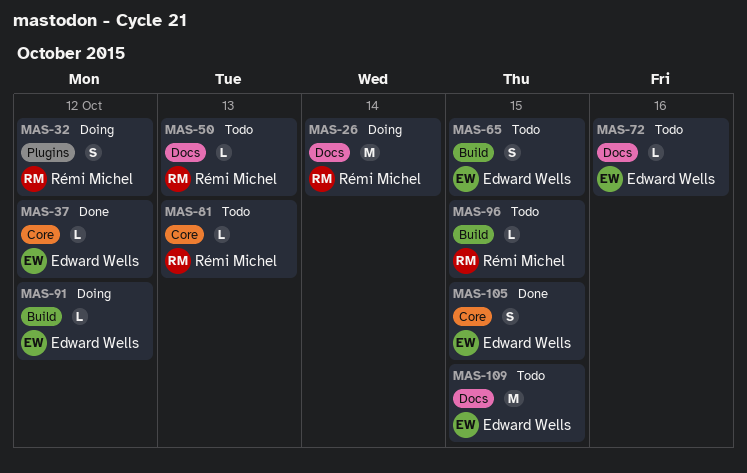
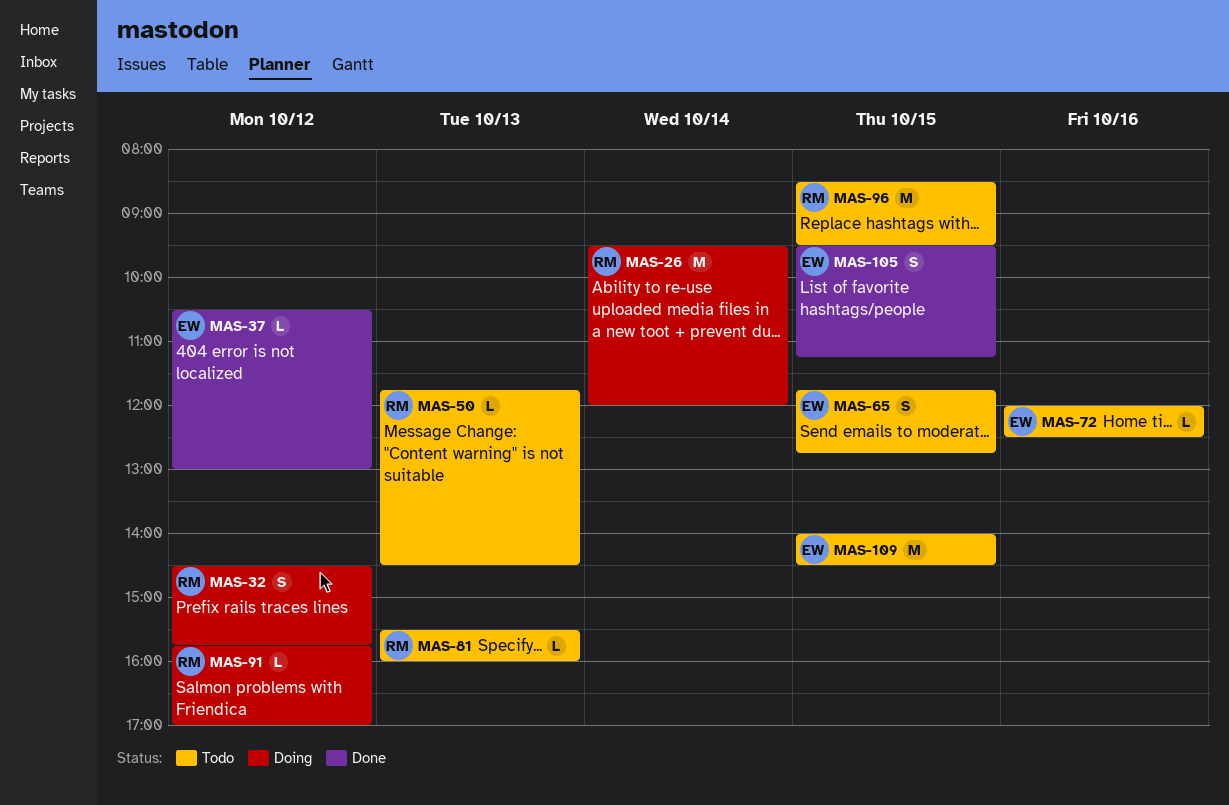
MAS-91, owner: Edward Wells -> Rémi Michel
MAS-96, estimate: L -> M

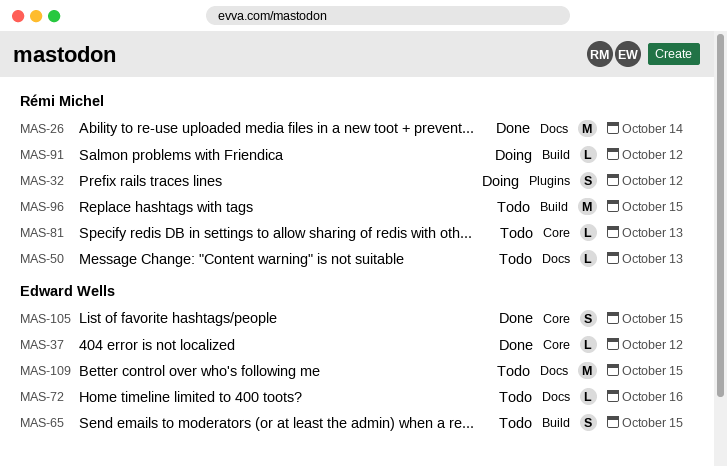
MAS-26, status: Doing -> Done

